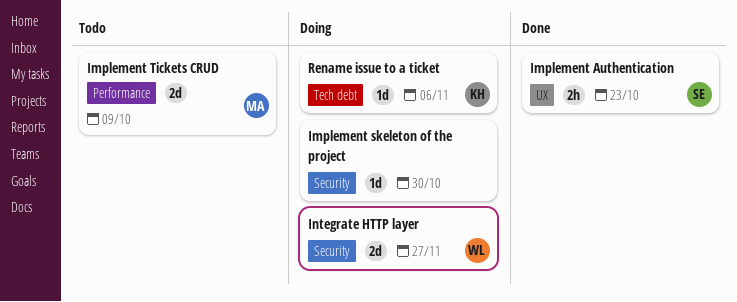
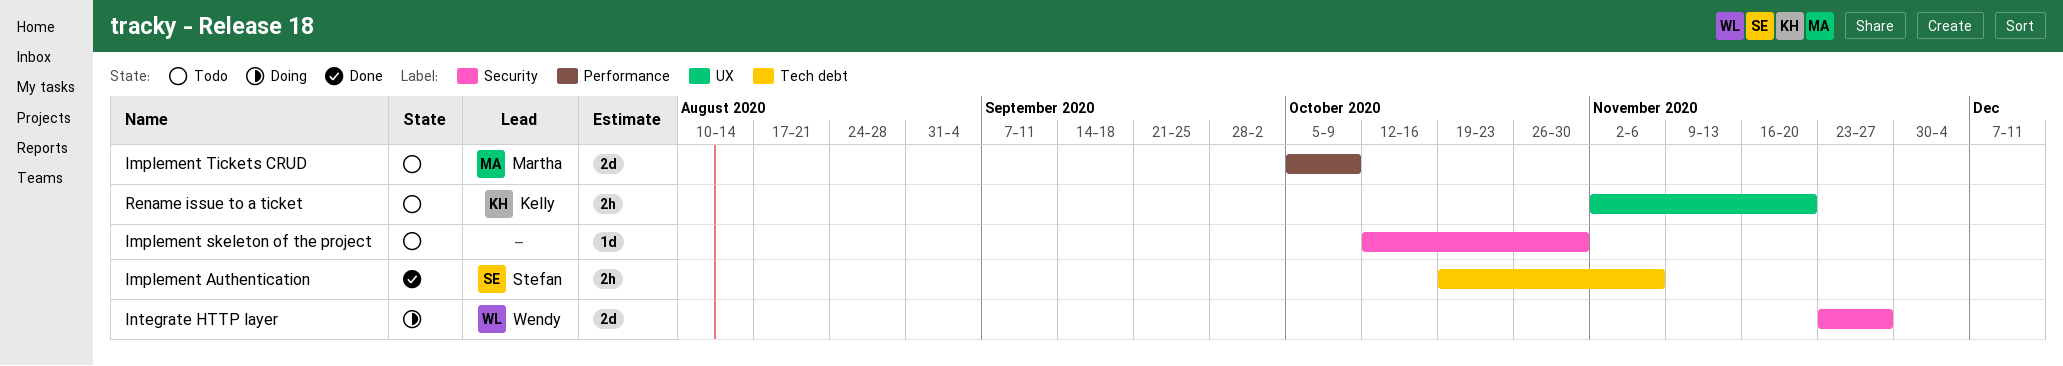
Implement Authentication, label: UX -> Tech debt
Implement Authentication, due: Oct 23 -> Nov 6
Implement skeleton of the project, status: Doing -> Todo
Rename issue to a ticket, status: Doing -> Todo
Rename issue to a ticket, label: Tech debt -> UX
Rename issue to a ticket, estimate: 1d -> 2h
Rename issue to a ticket, due: Nov 6 -> Nov 20

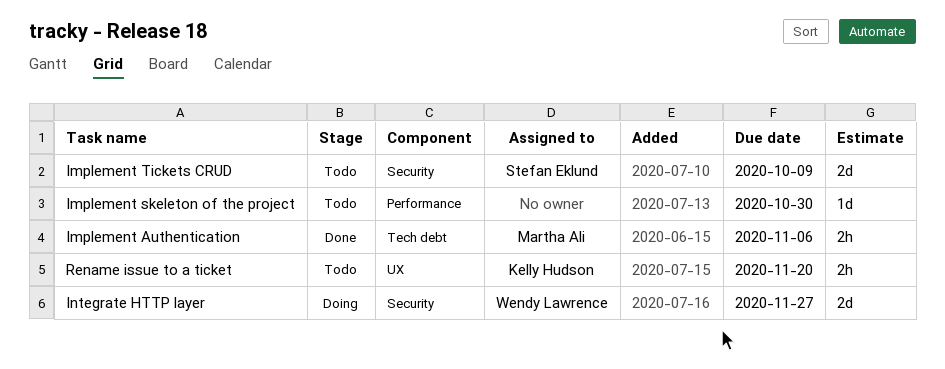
Implement Authentication, owner: Stefan Eklund -> Martha Ali
Implement skeleton of the project, label: Security -> Performance
Implement Tickets CRUD, owner: Martha Ali -> Stefan Eklund
Implement Tickets CRUD, label: Performance -> Security

